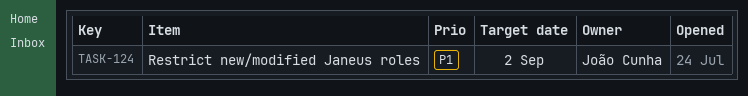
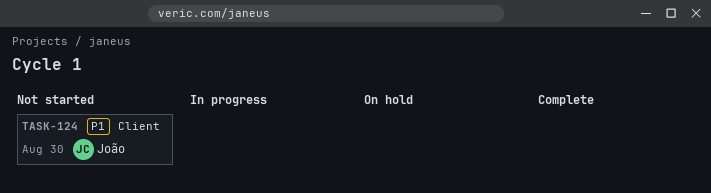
TASK-124, due: Sep 2 -> Aug 30

